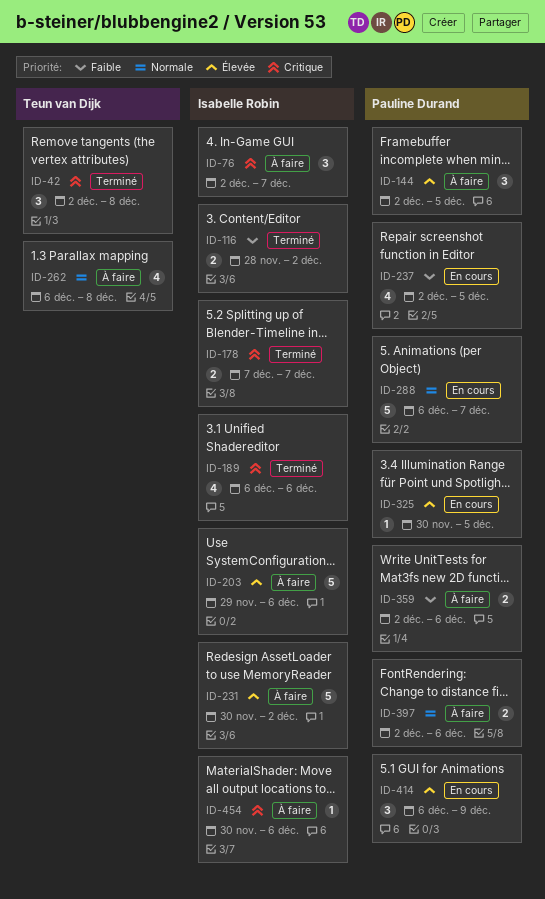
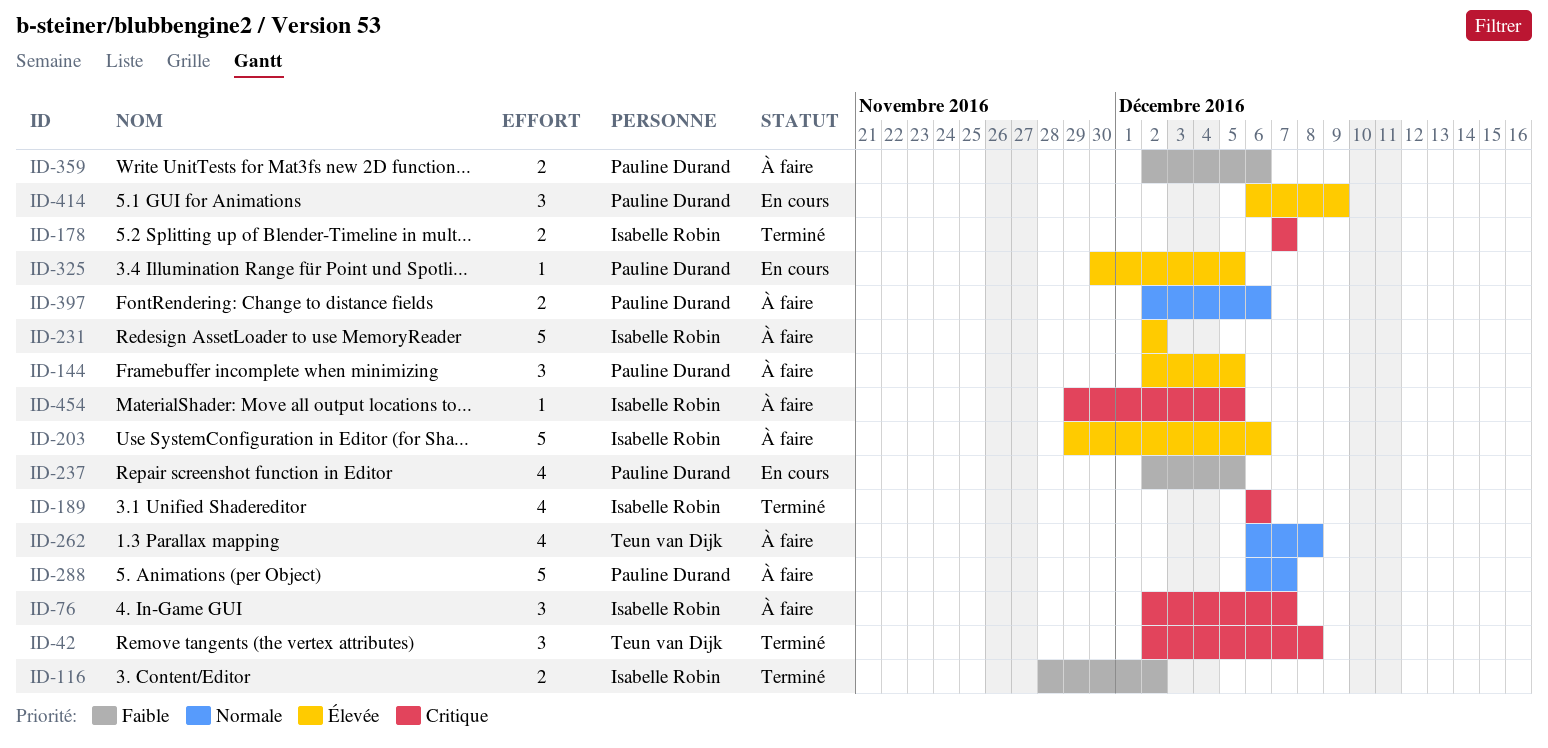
ID-231, start: Nov 30 -> Dec 2
ID-288, status: En cours -> À faire
ID-454, start: Nov 30 -> Nov 29
ID-454, due: Dec 6 -> Dec 5

